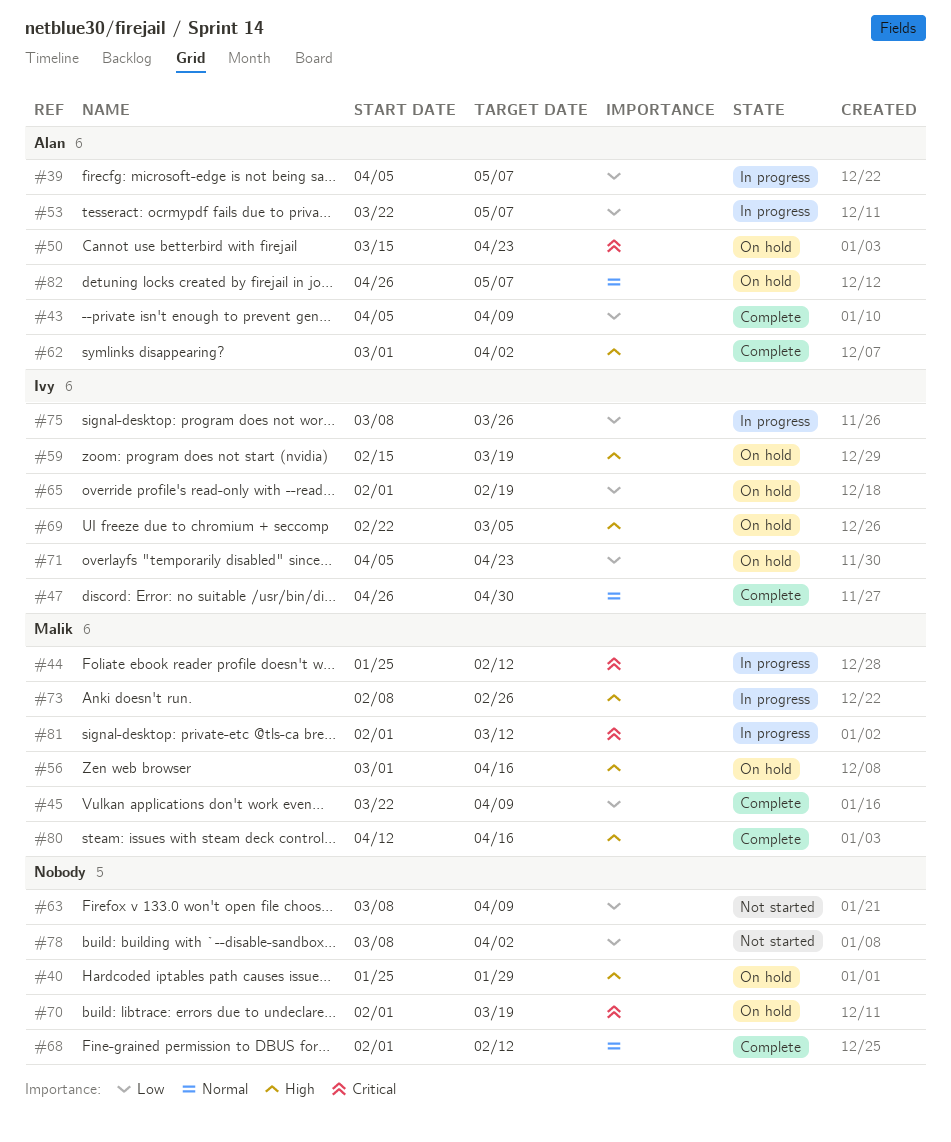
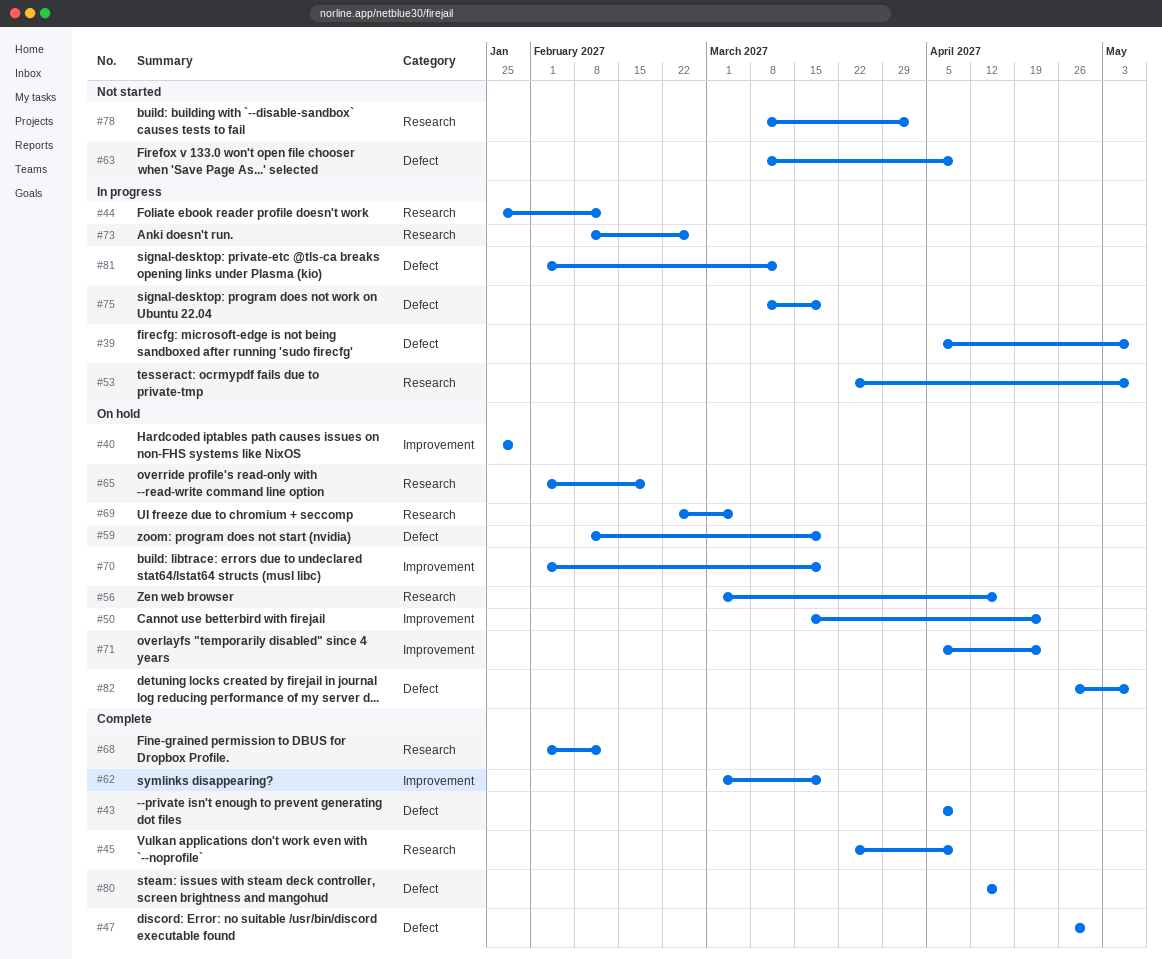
#59, start: Feb 15 -> Feb 8
#62, due: Apr 2 -> Mar 19
#75, due: Mar 26 -> Mar 19

